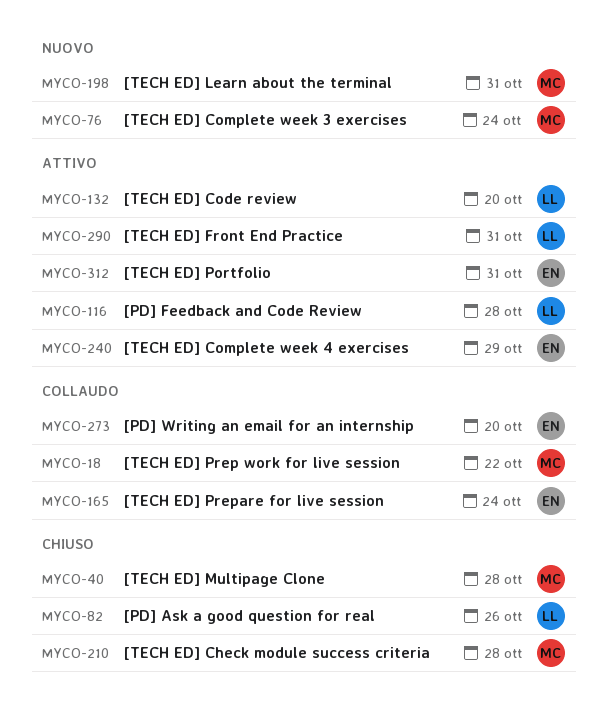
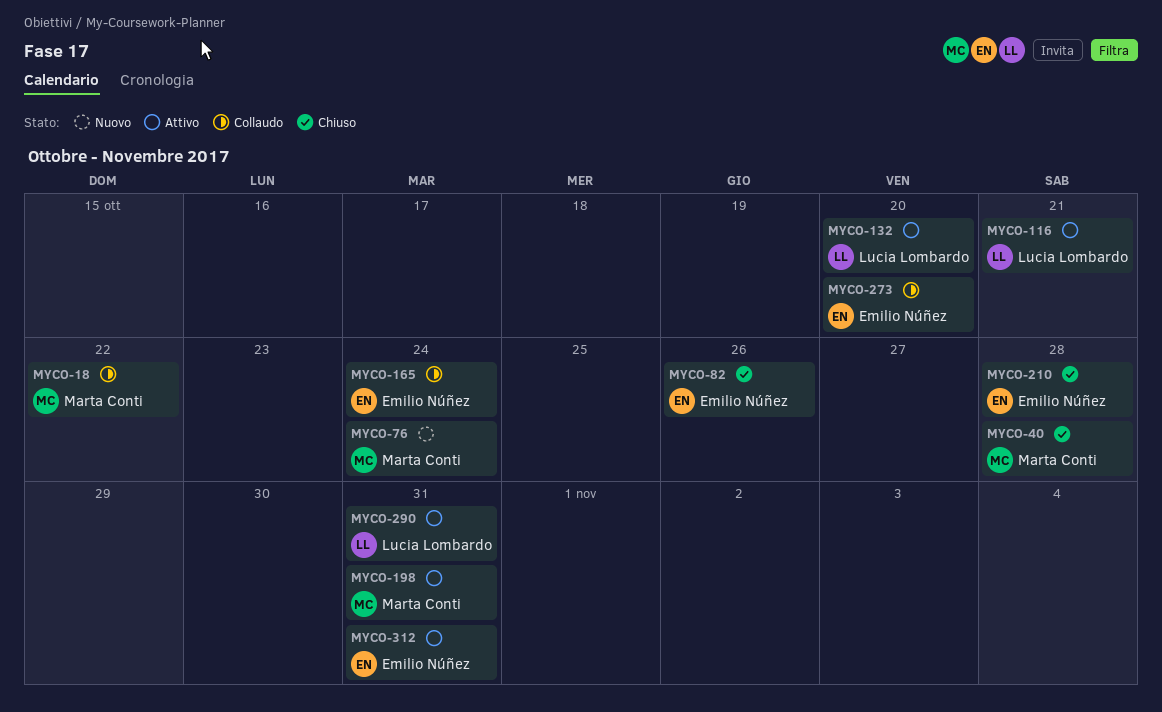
MYCO-82, owner: Lucia Lombardo -> Emilio Núñez
MYCO-116, due: Oct 28 -> Oct 21
MYCO-198, status: Nuovo -> Attivo
MYCO-210, owner: Marta Conti -> Emilio Núñez
MYCO-240: present -> none

